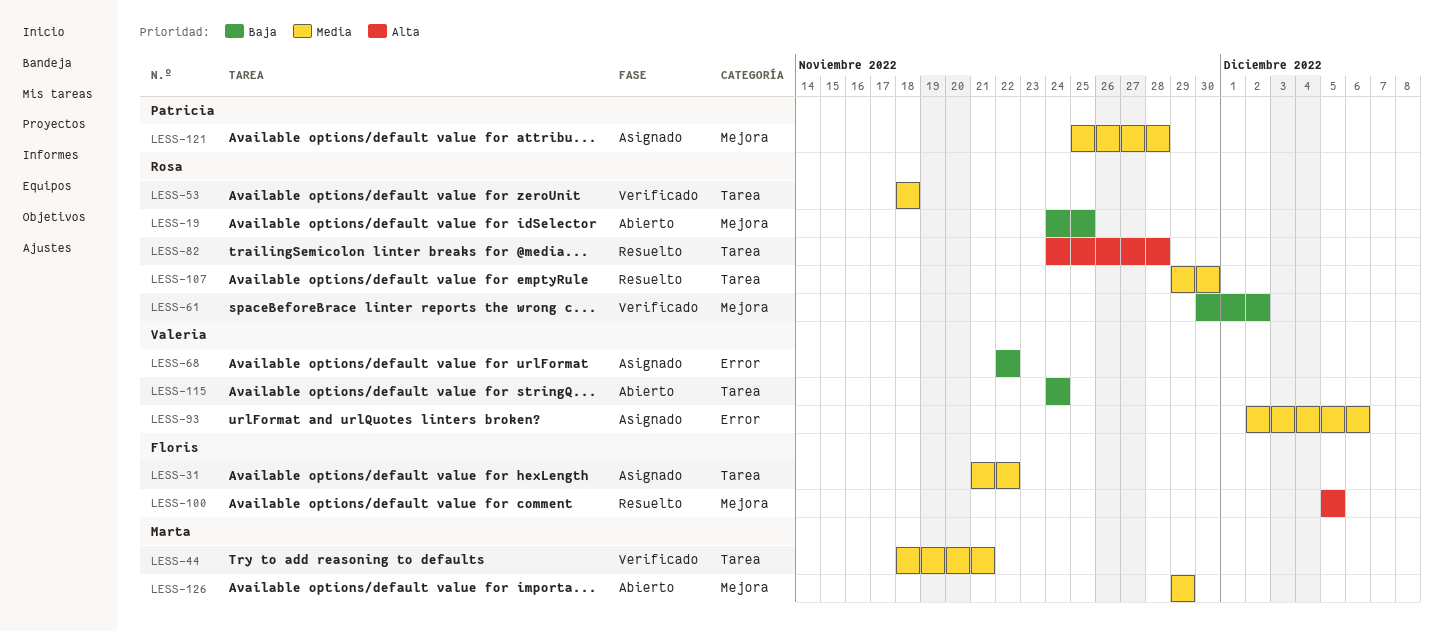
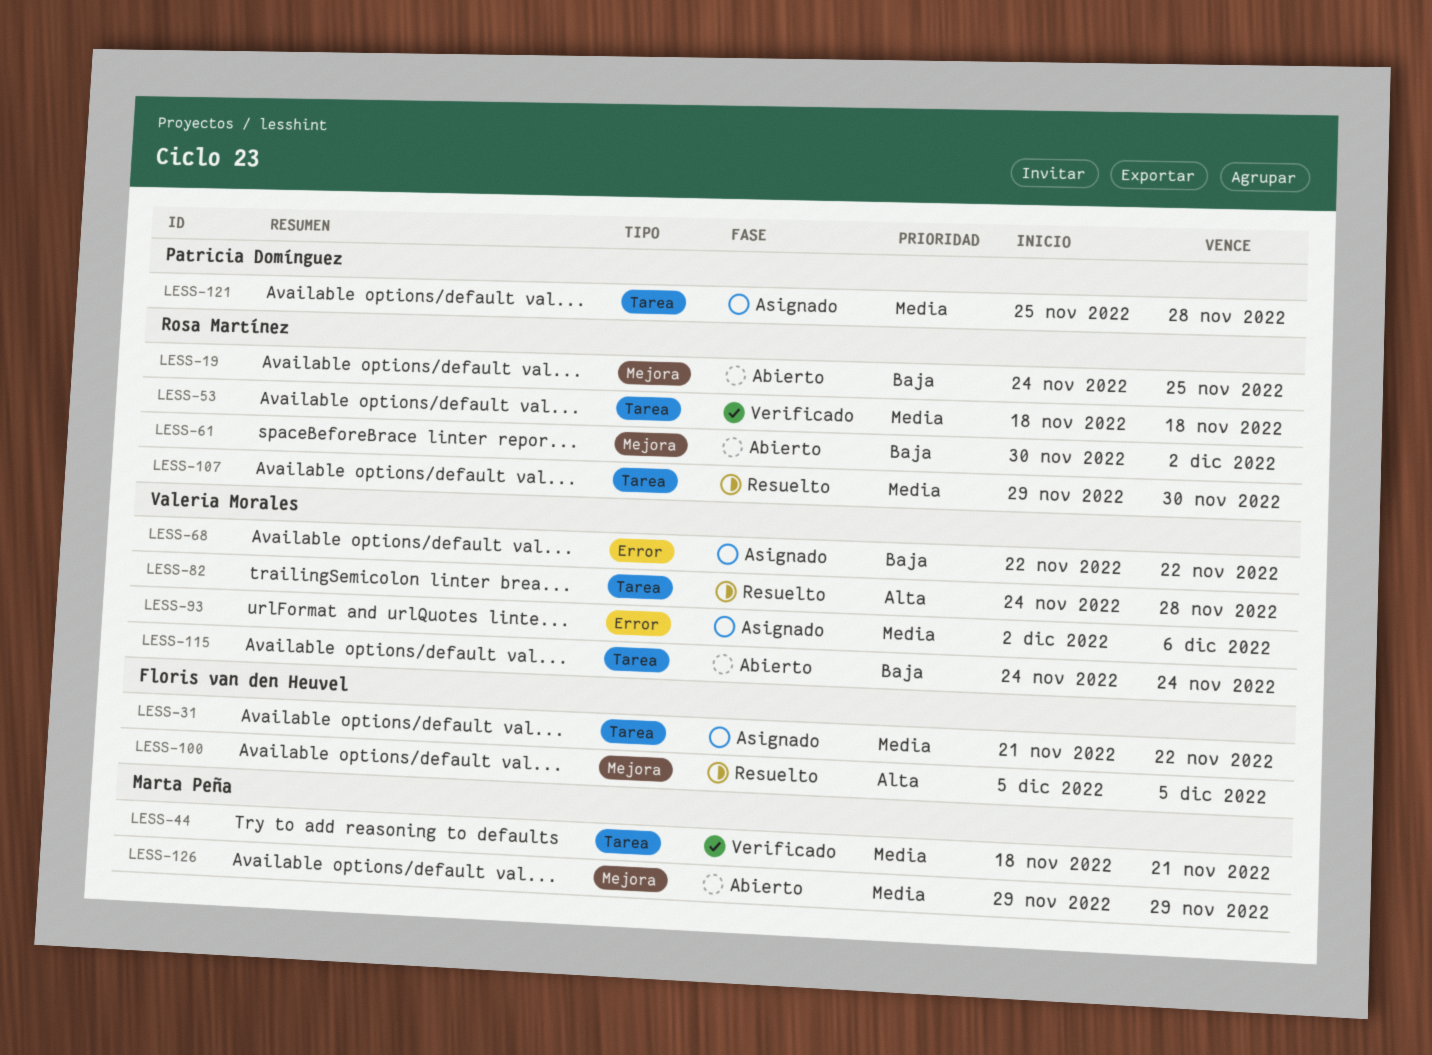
LESS-61, status: Verificado -> Abierto
LESS-82, owner: Rosa Martínez -> Valeria Morales
LESS-121, label: Mejora -> Tarea

